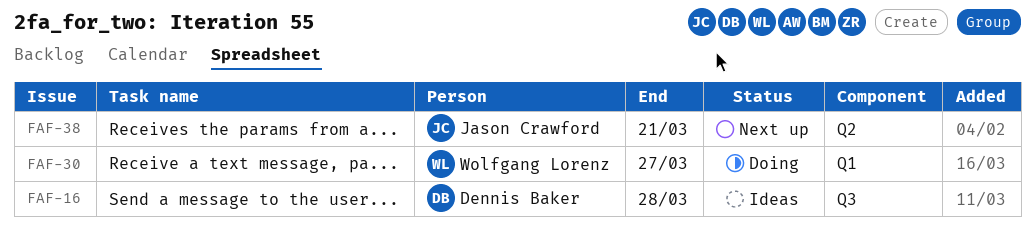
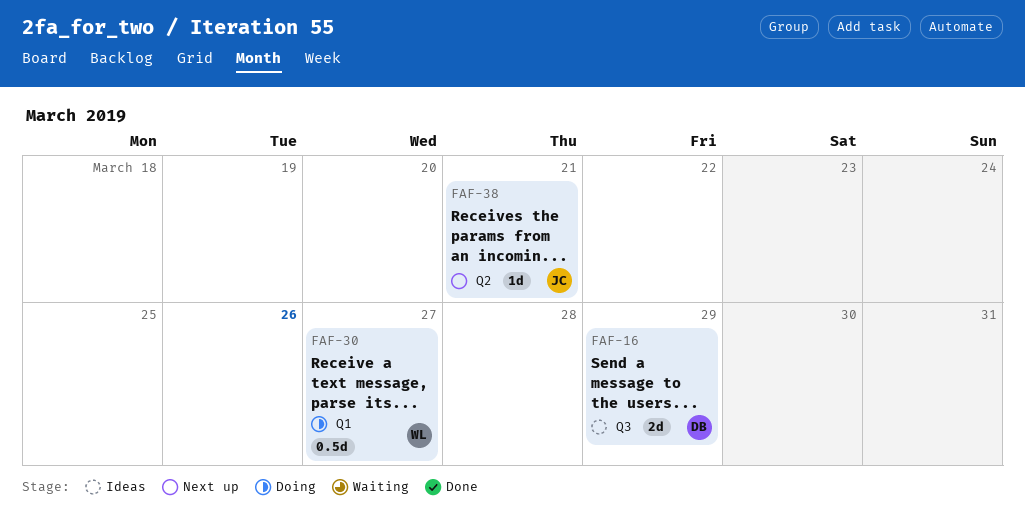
FAF-16, due: Mar 28 -> Mar 29

